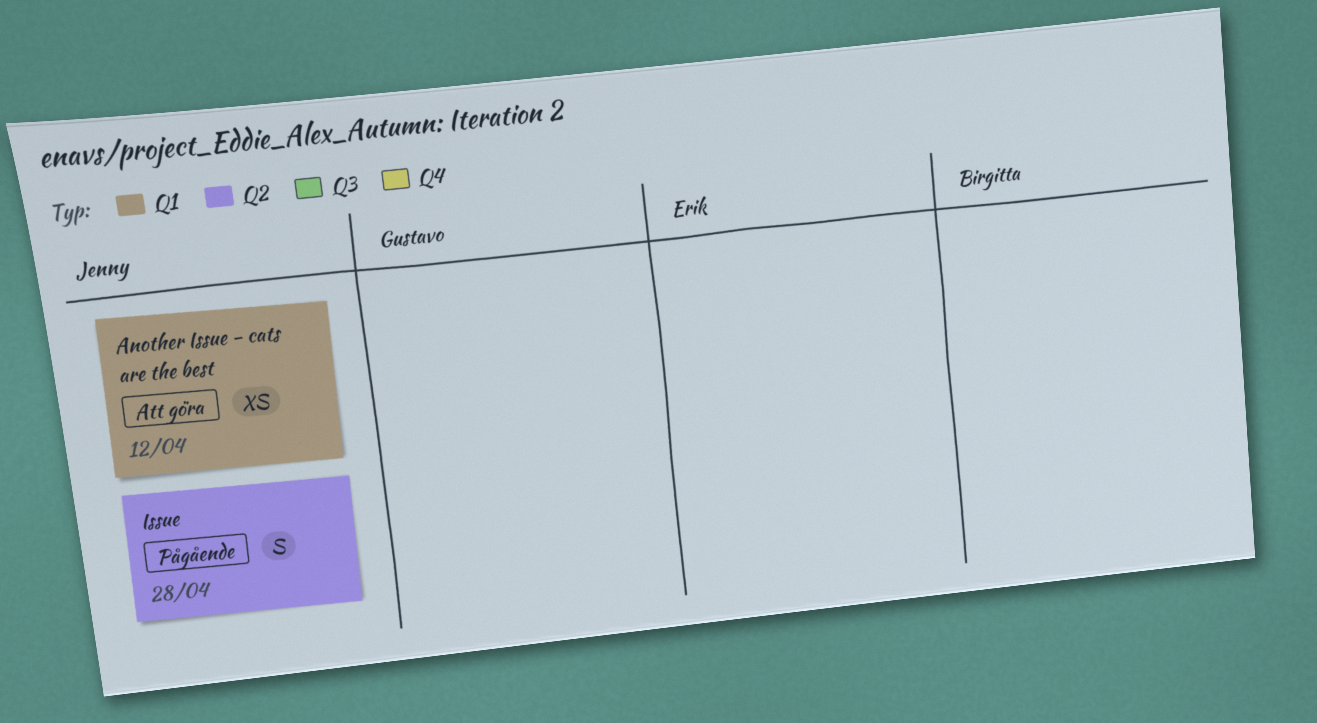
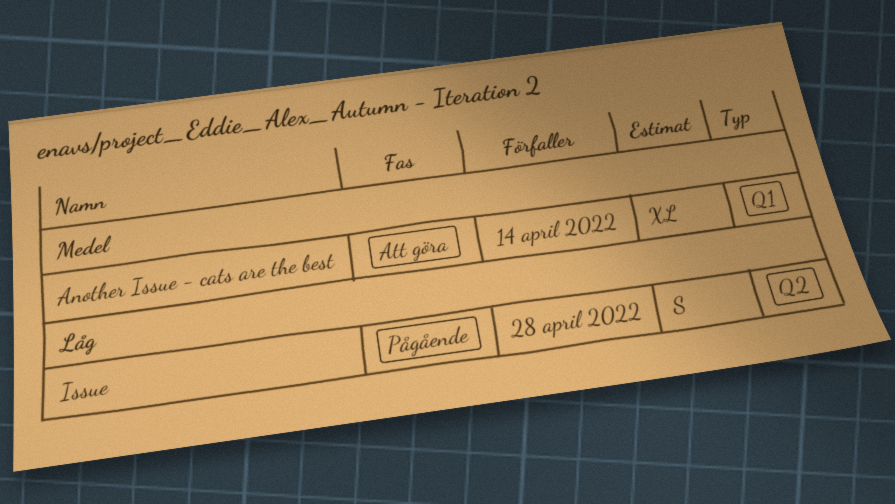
Another Issue - cats are the best, estimate: XS -> XL
Another Issue - cats are the best, due: Apr 12 -> Apr 14

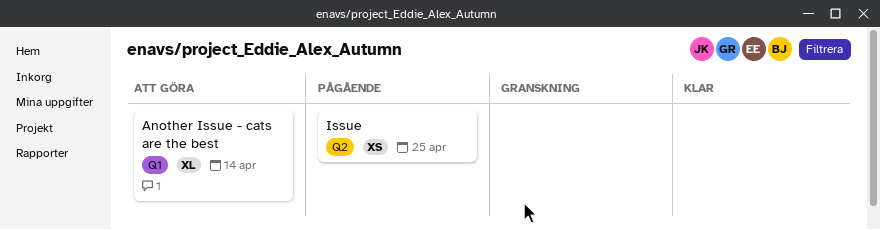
Issue, estimate: S -> XS
Issue, due: Apr 28 -> Apr 25

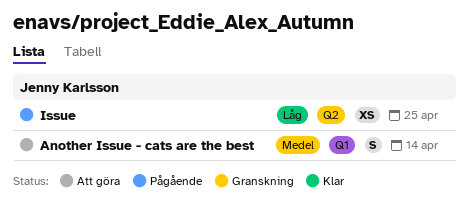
Another Issue - cats are the best, estimate: XL -> S

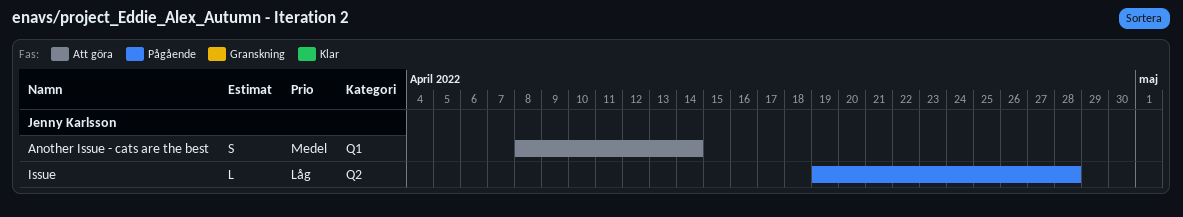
Issue, estimate: XS -> L
Issue, due: Apr 25 -> Apr 28

